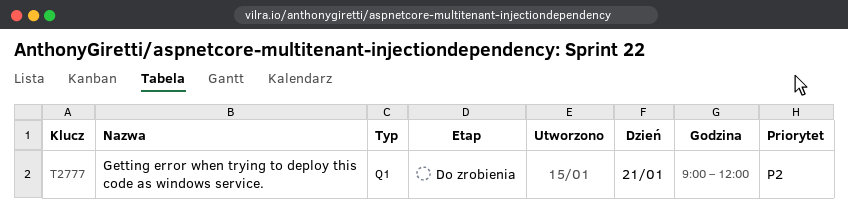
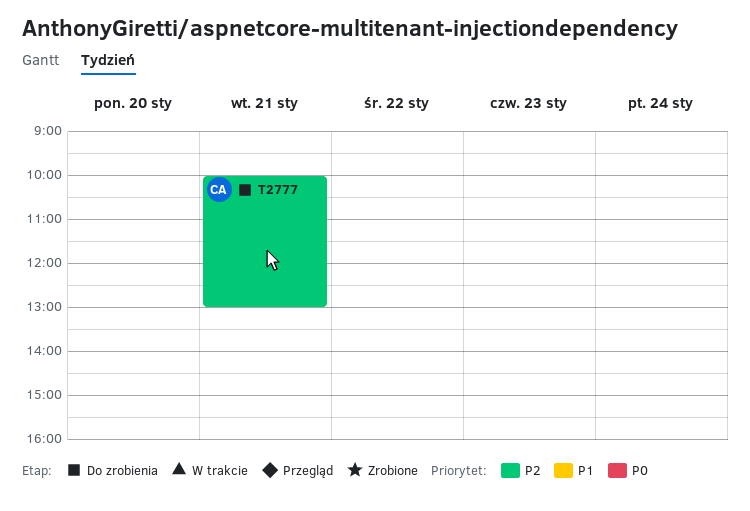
T2777, begins: 09:00 -> 10:00
T2777, ends: 12:00 -> 13:00

